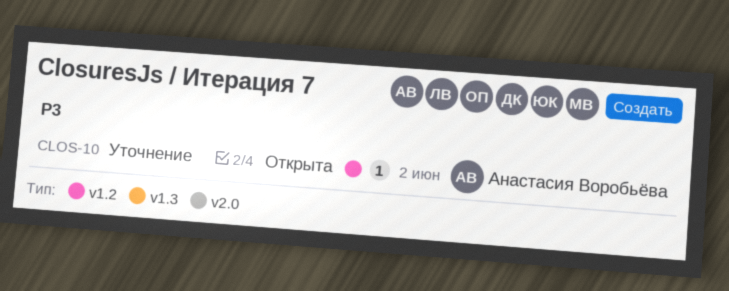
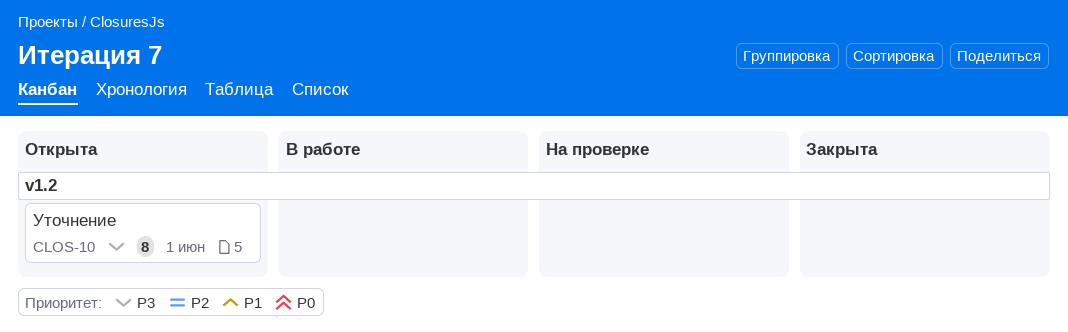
CLOS-10, estimate: 1 -> 8
CLOS-10, due: Jun 2 -> Jun 1

